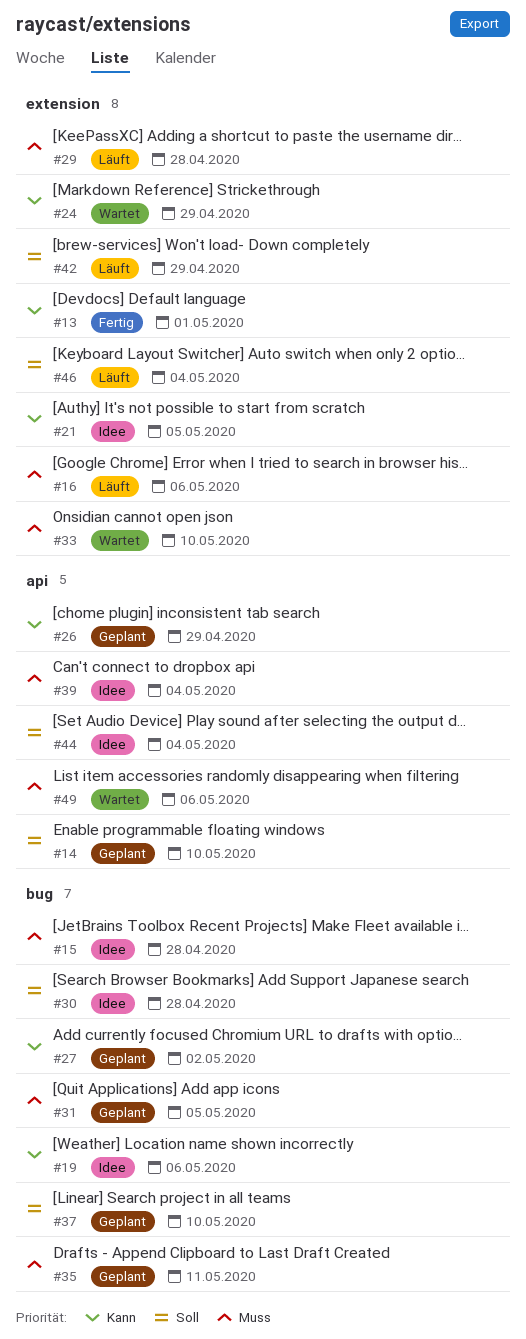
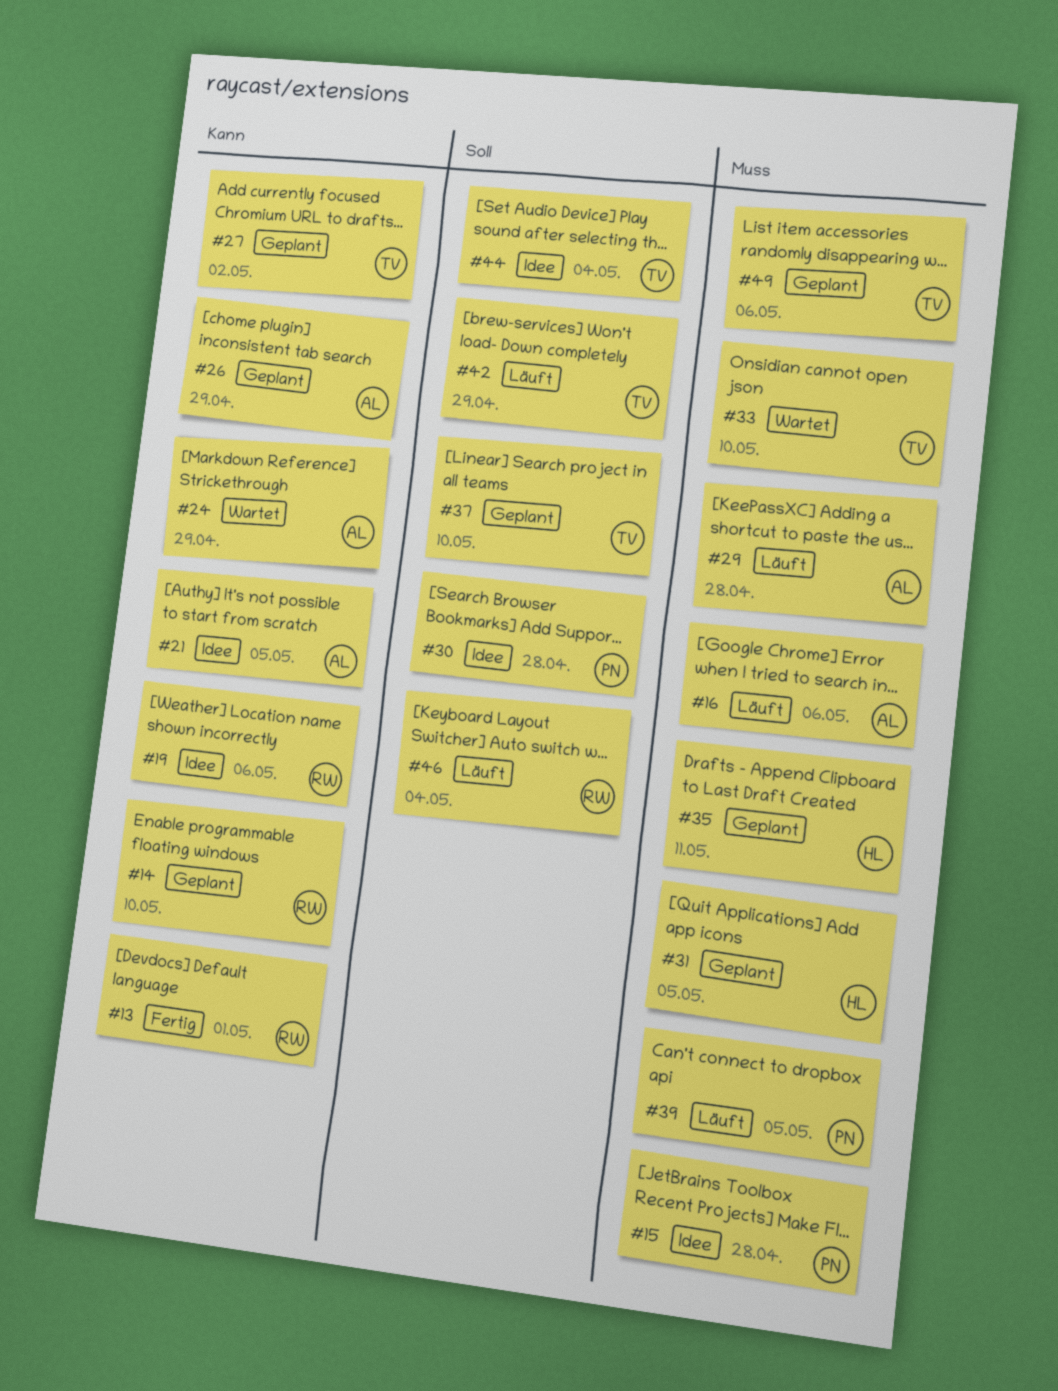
#14, priority: Soll -> Kann
#39, status: Idee -> Läuft
#39, due: May 4 -> May 5
#49, status: Wartet -> Geplant

